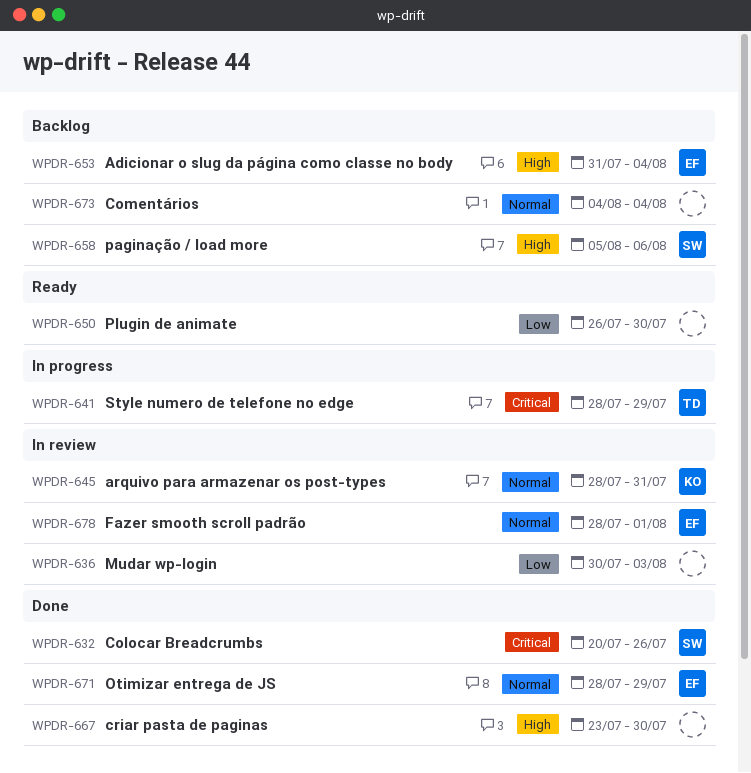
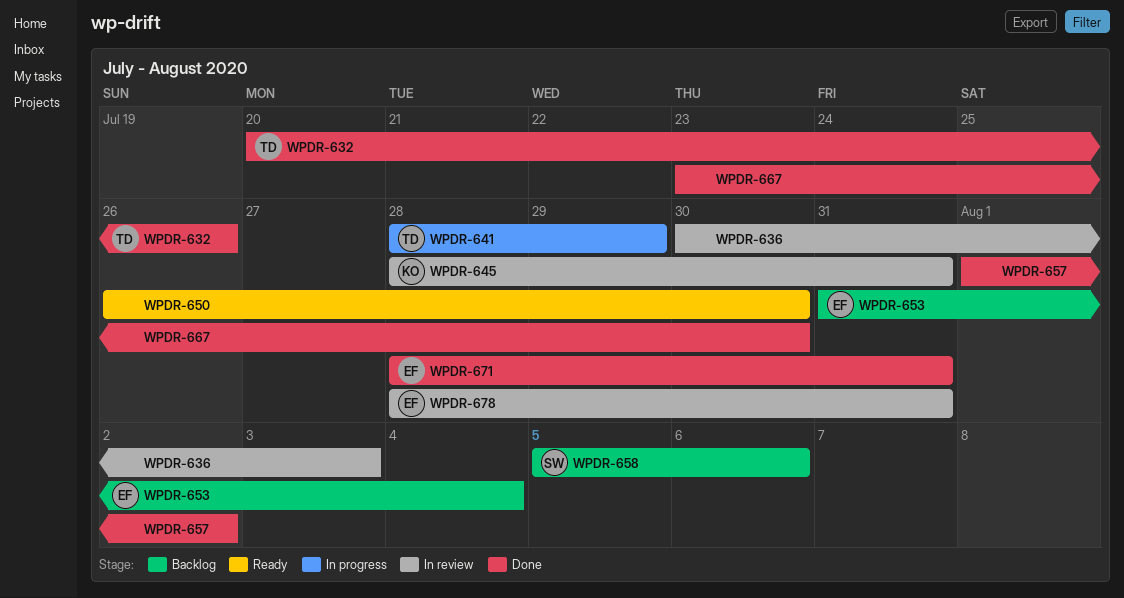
WPDR-632, owner: SW -> TD
WPDR-657: none -> present
WPDR-671, due: Jul 29 -> Jul 31
WPDR-673: present -> none
WPDR-678, due: Aug 1 -> Jul 31

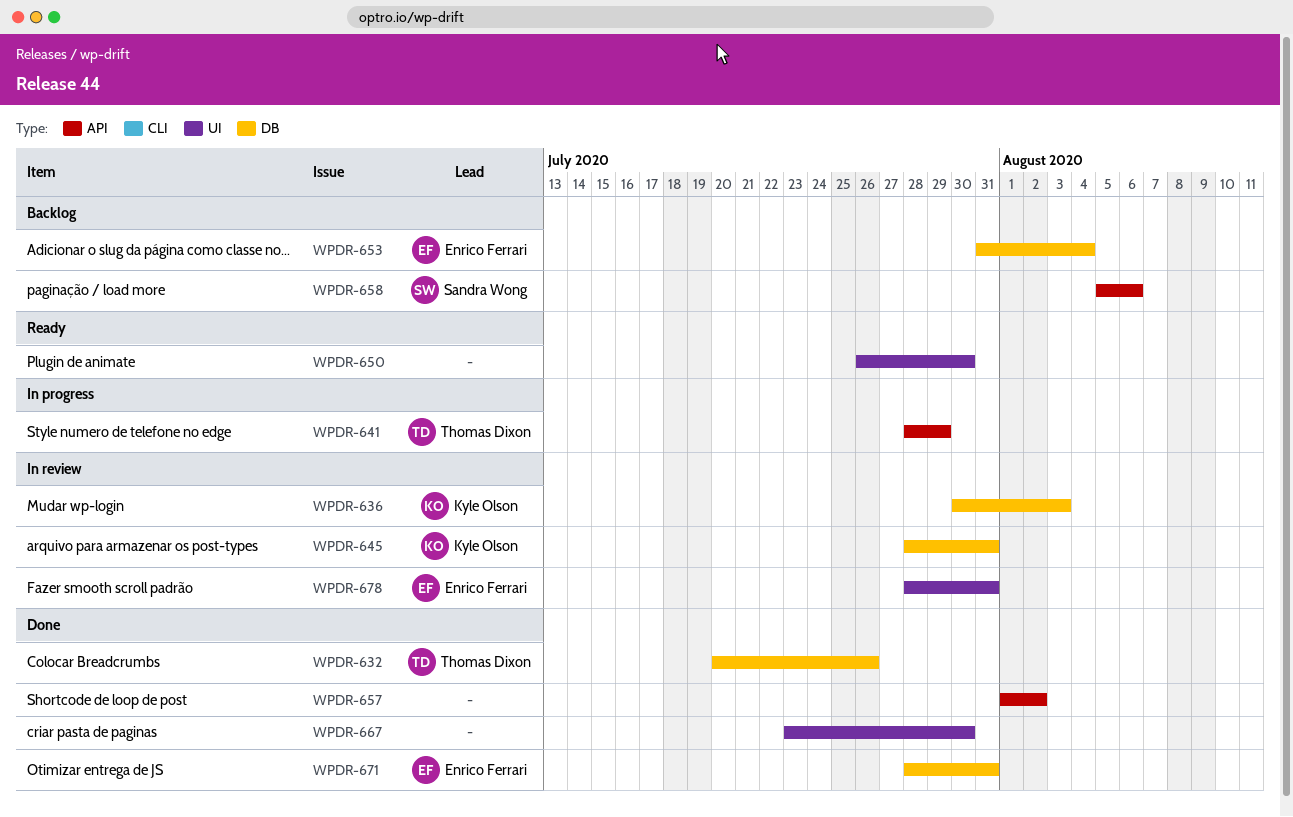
WPDR-636, owner: none -> Kyle Olson

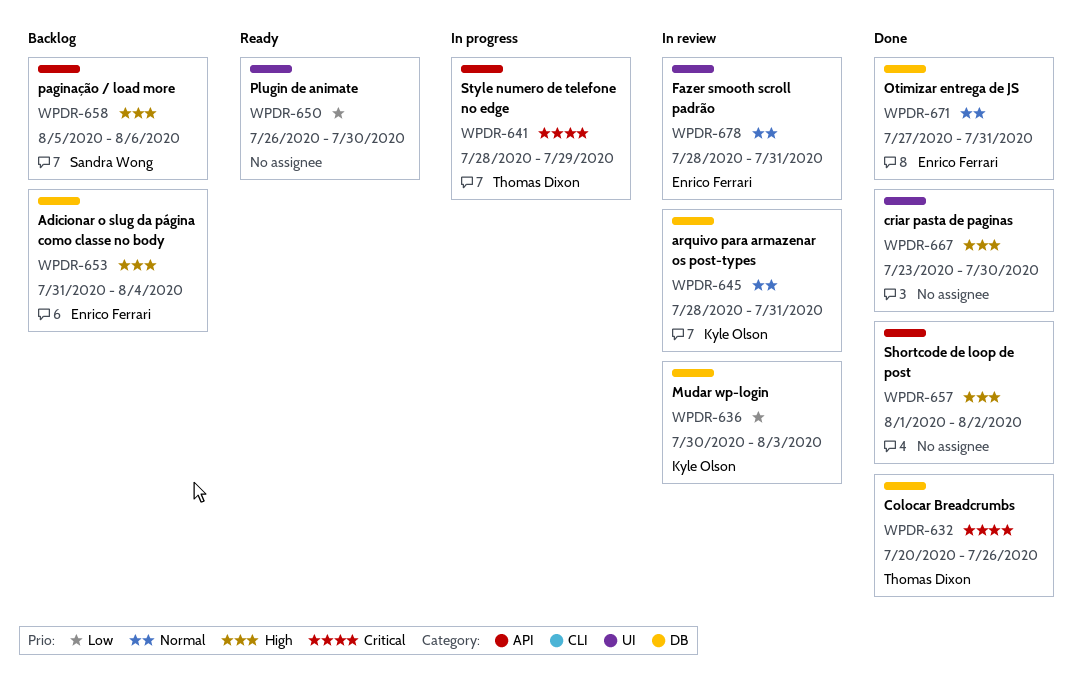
WPDR-671, start: Jul 28 -> Jul 27

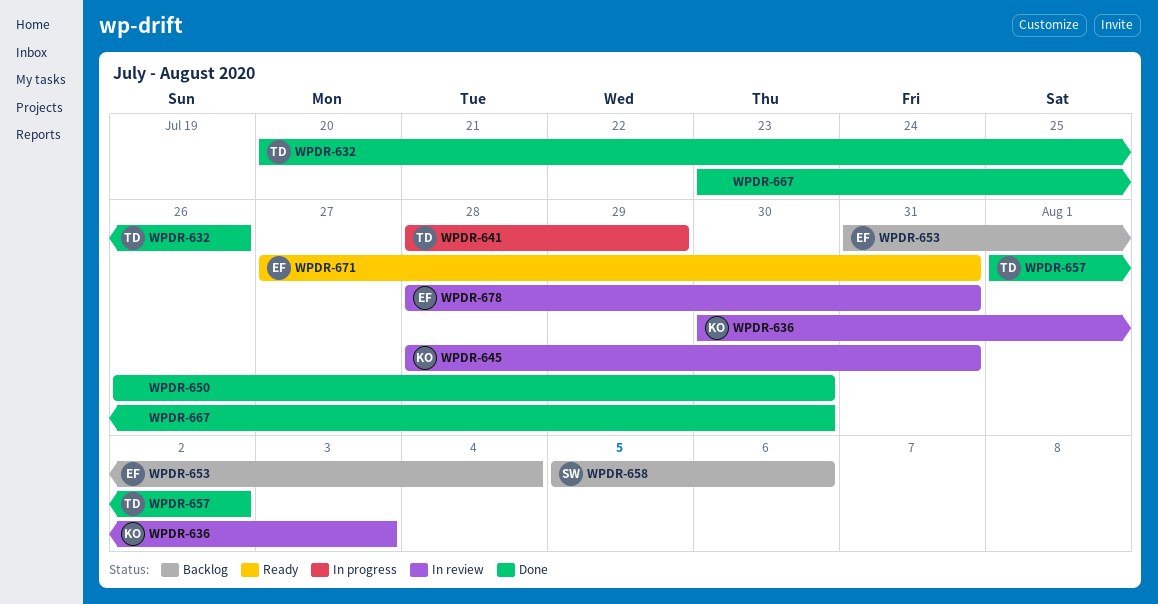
WPDR-650, status: Ready -> Done
WPDR-657, owner: none -> Thomas Dixon
WPDR-671, status: Done -> Ready

